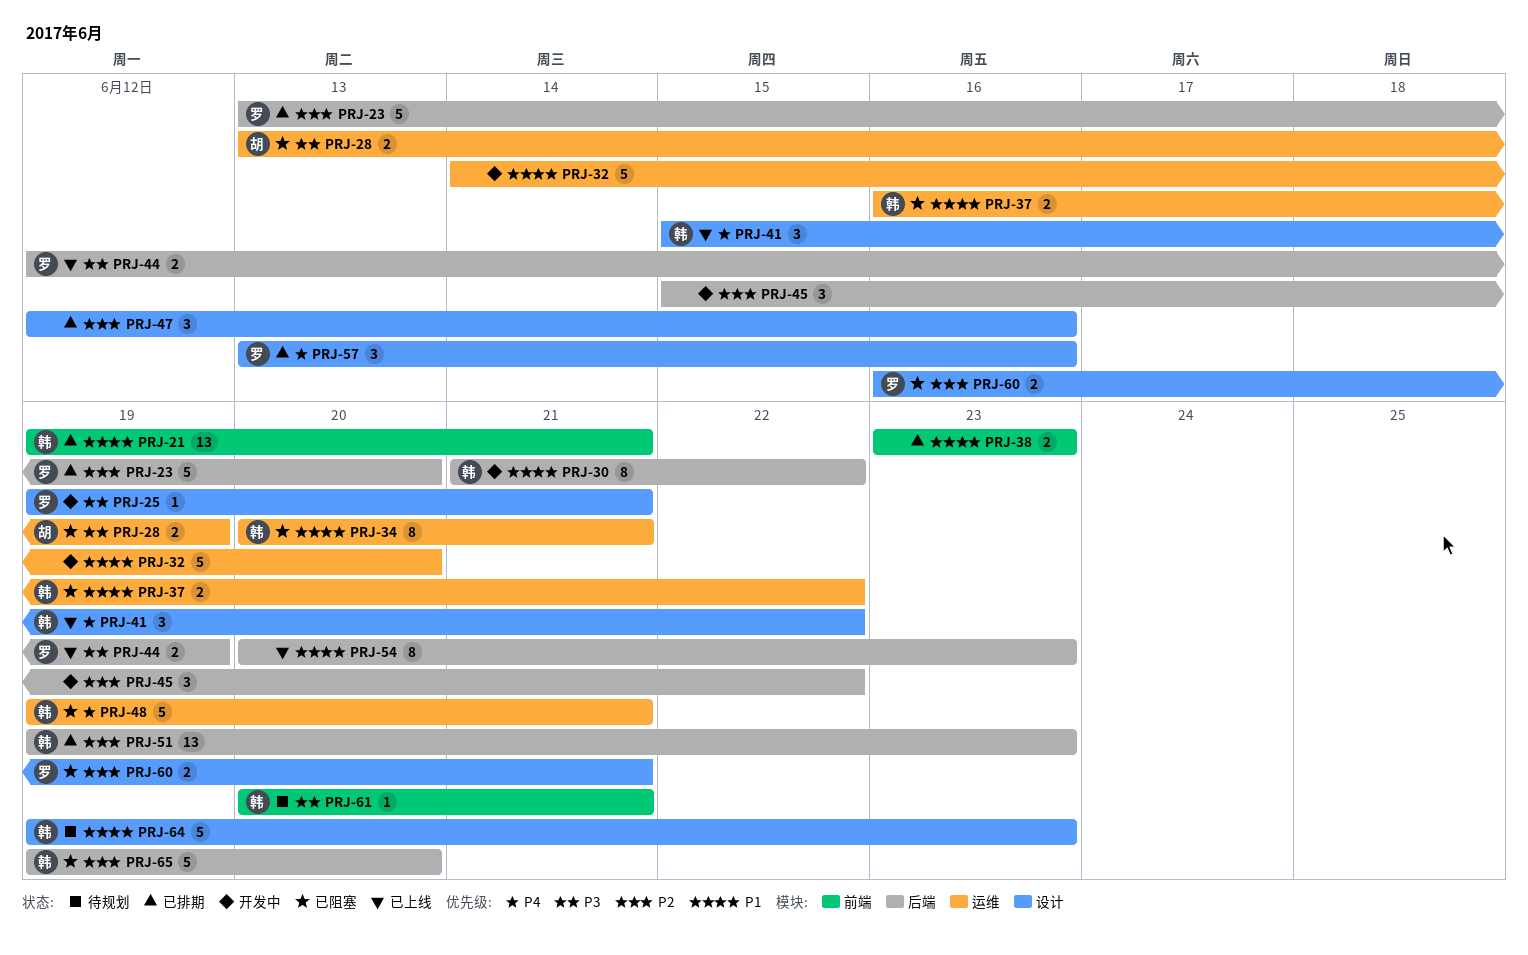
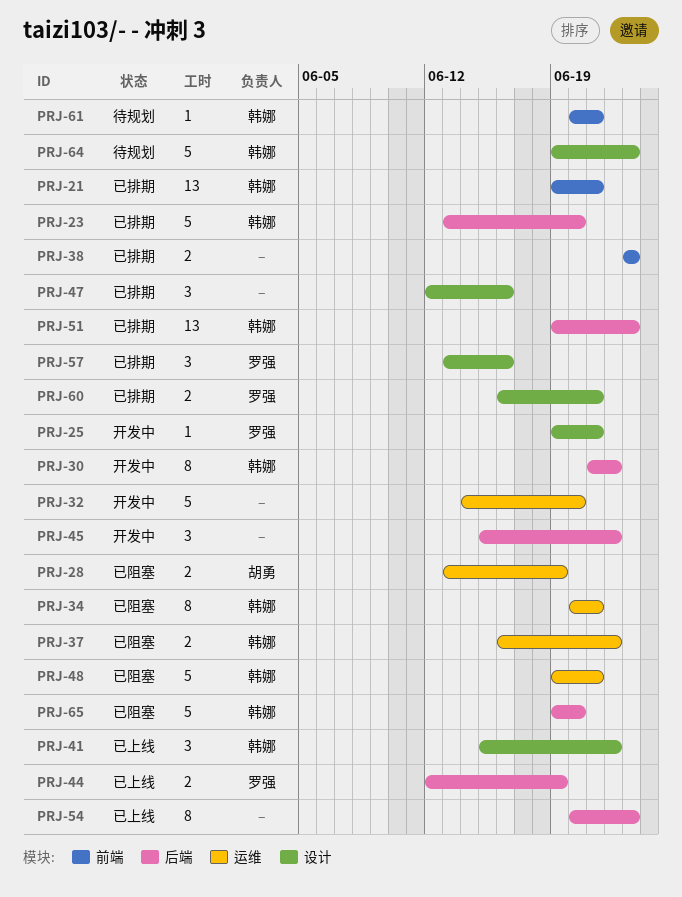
PRJ-23, owner: 罗强 -> 韩娜
PRJ-60, status: 已阻塞 -> 已排期

